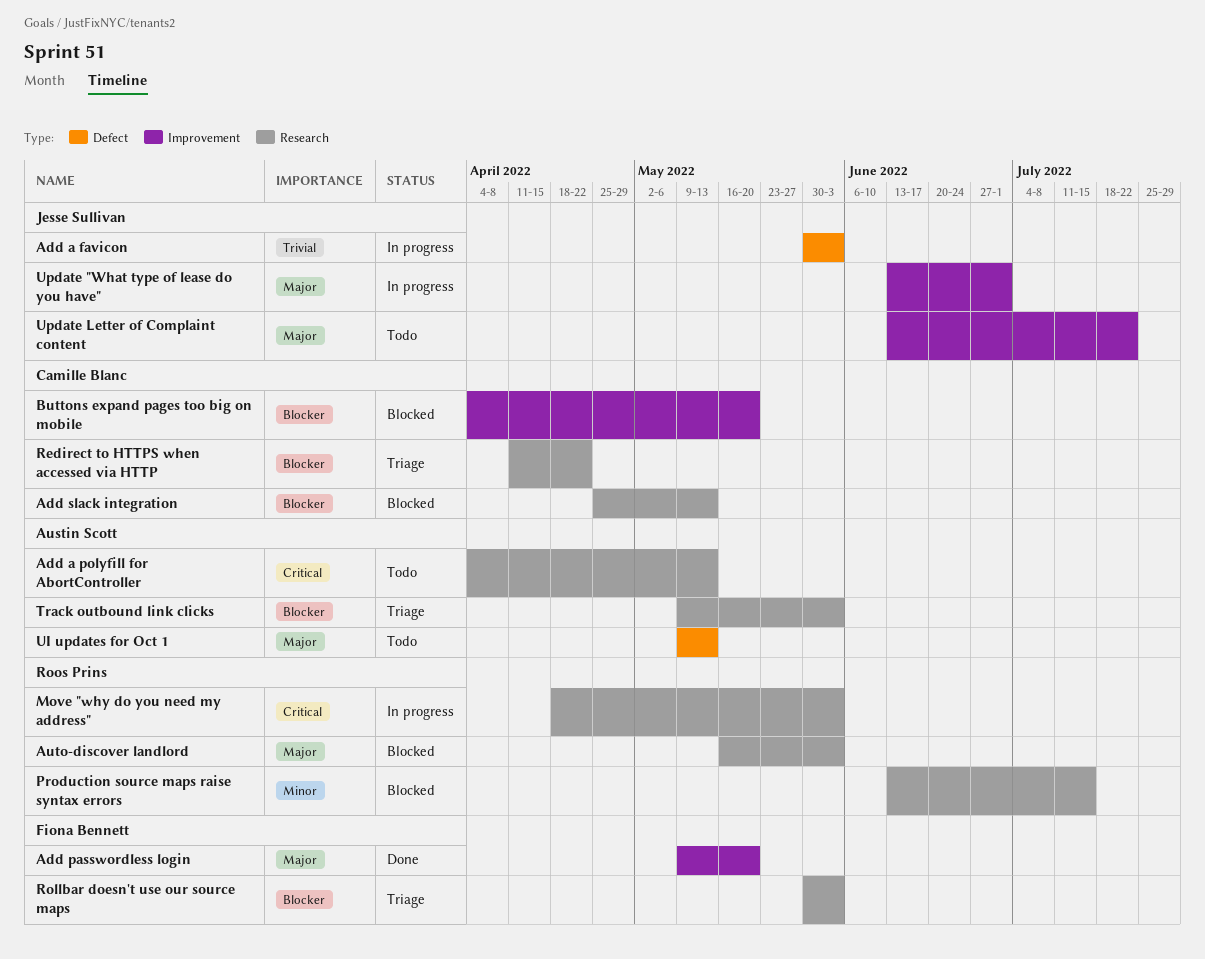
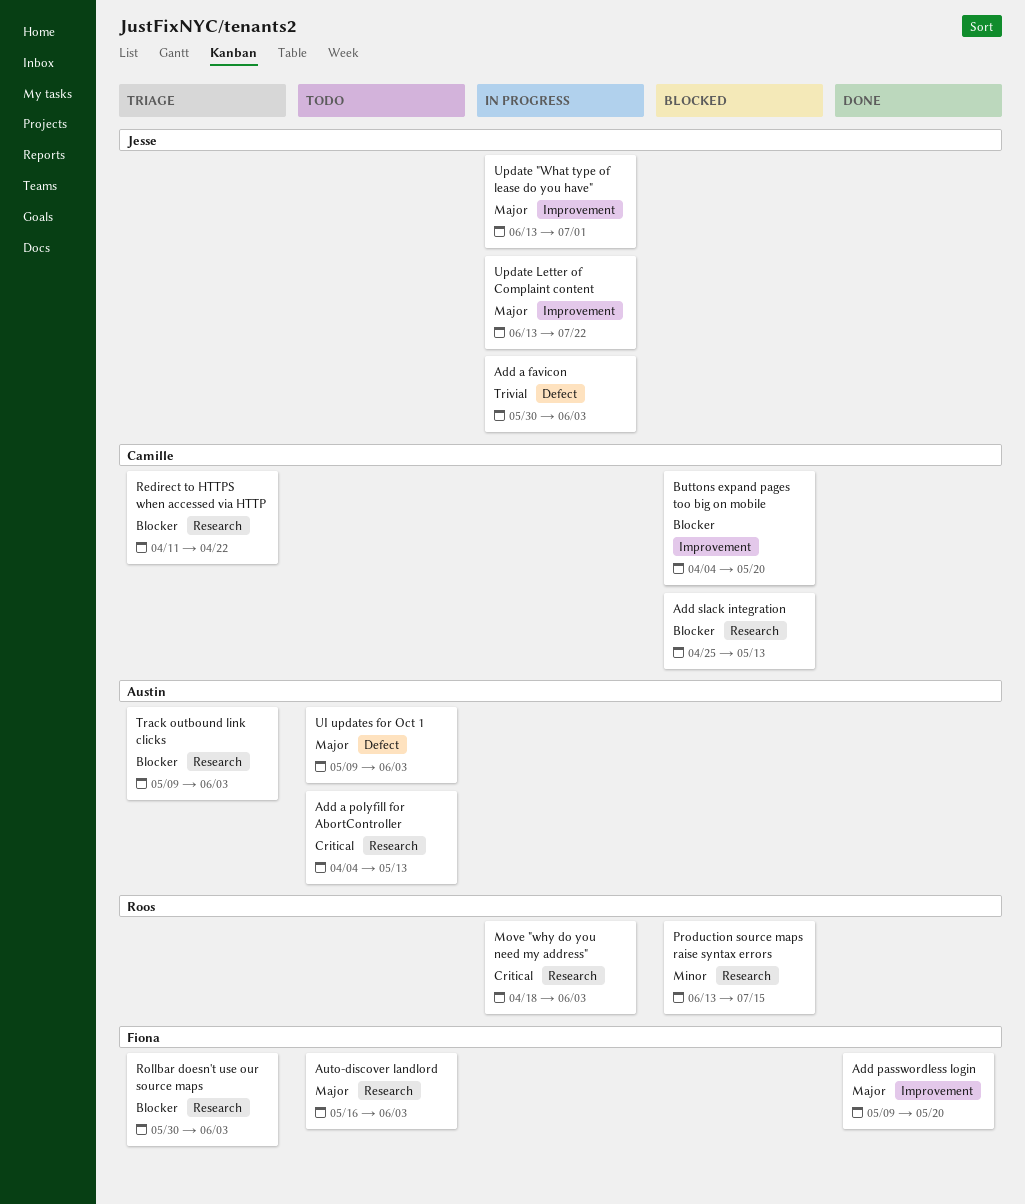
Auto-discover landlord, status: Blocked -> Todo
Auto-discover landlord, owner: Roos Prins -> Fiona Bennett
UI updates for Oct 1, due: May 13 -> Jun 3
Update Letter of Complaint content, status: Todo -> In progress

